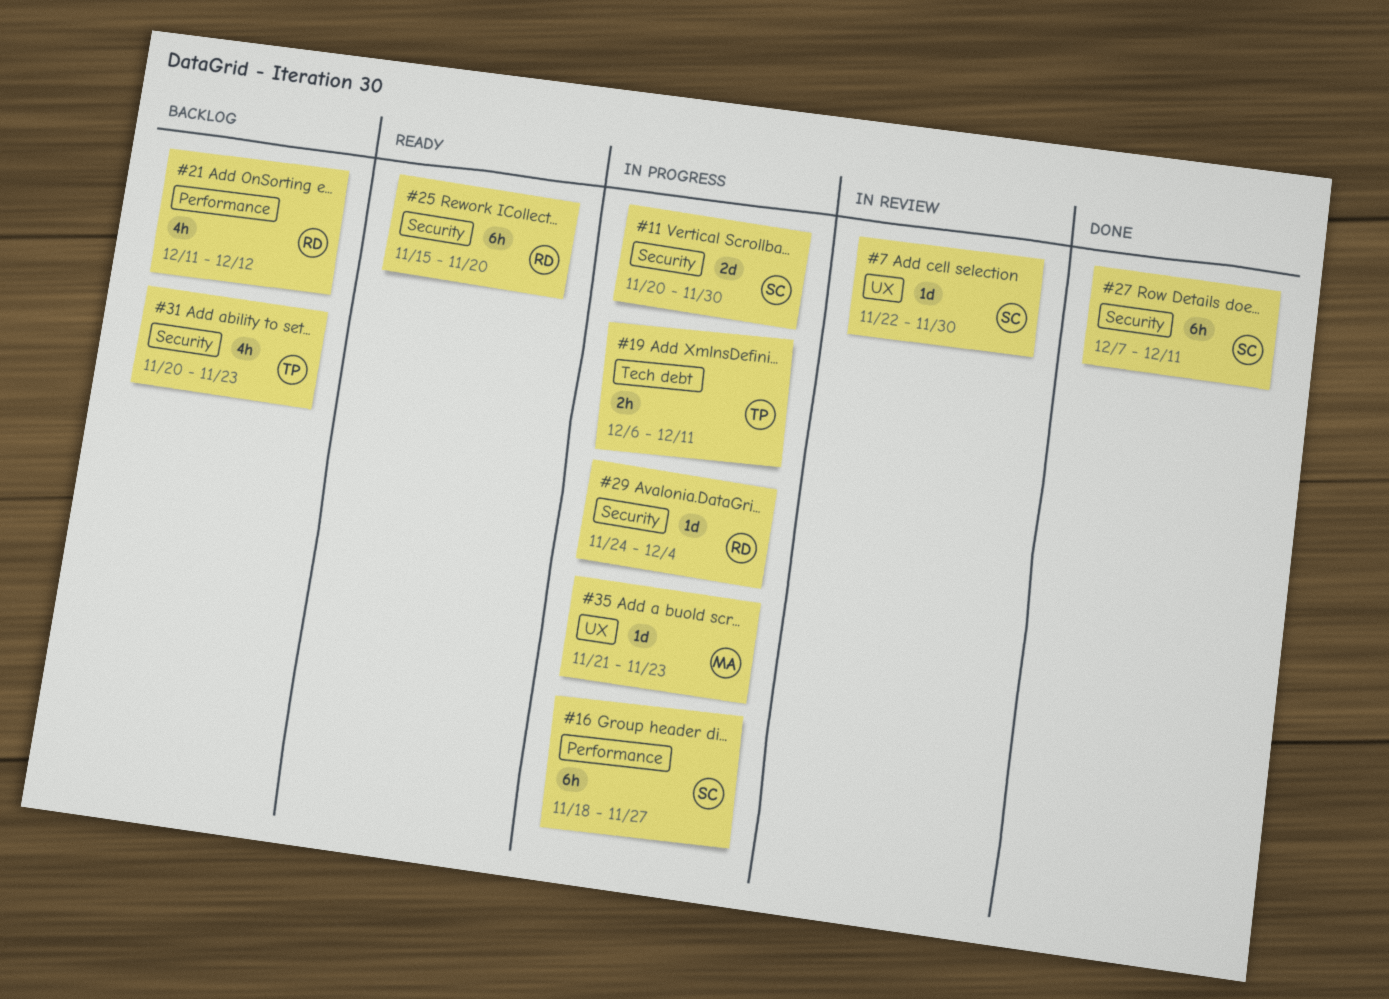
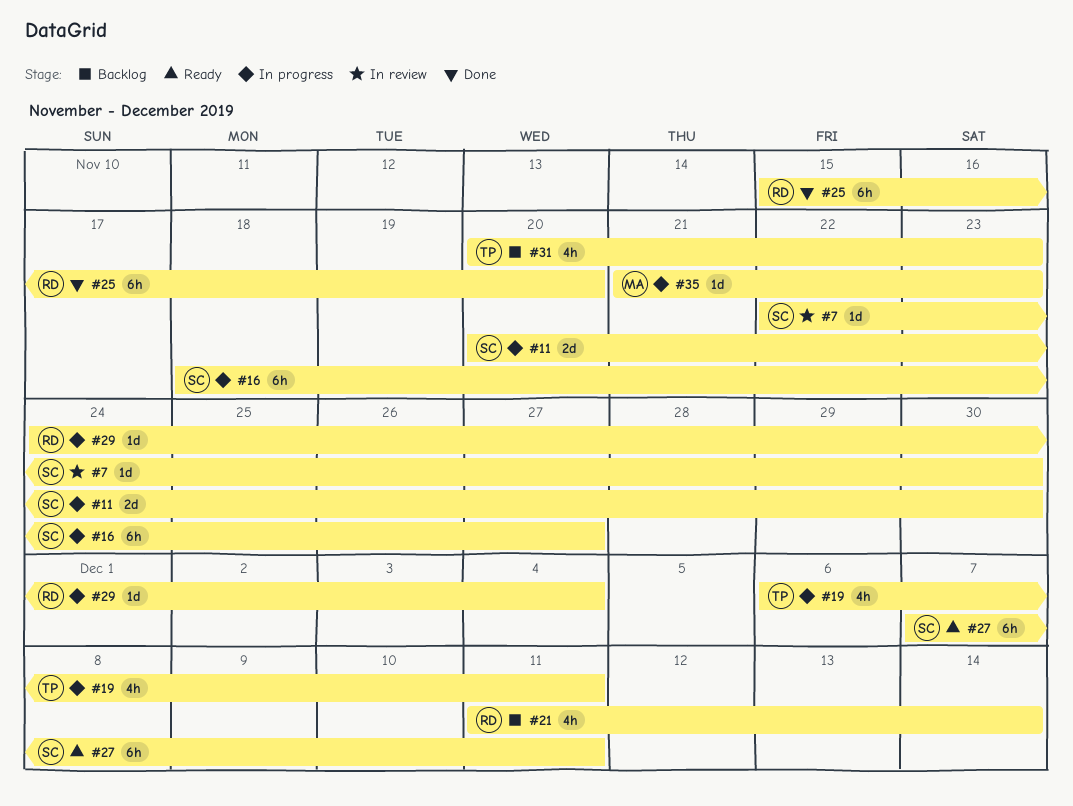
#19, estimate: 2h -> 4h
#21, due: Dec 12 -> Dec 14
#25, status: Ready -> Done
#27, status: Done -> Ready

